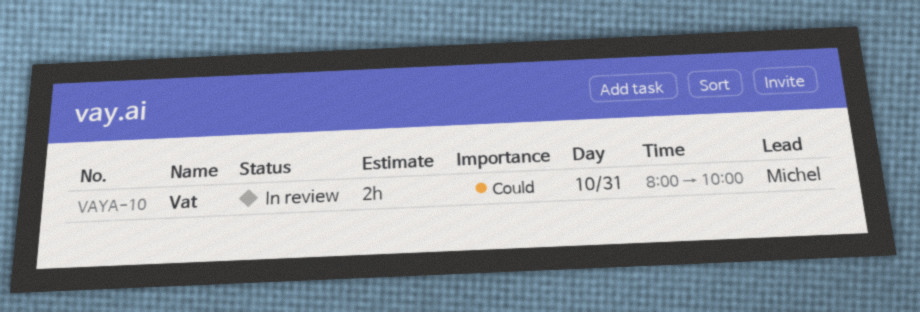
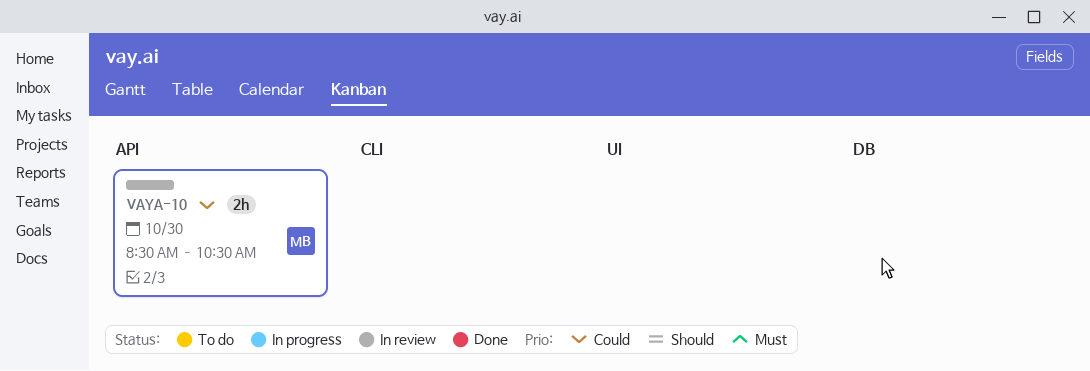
VAYA-10, day: Oct 31 -> Oct 30
VAYA-10, begins: 08:00 -> 08:30
VAYA-10, ends: 10:00 -> 10:30

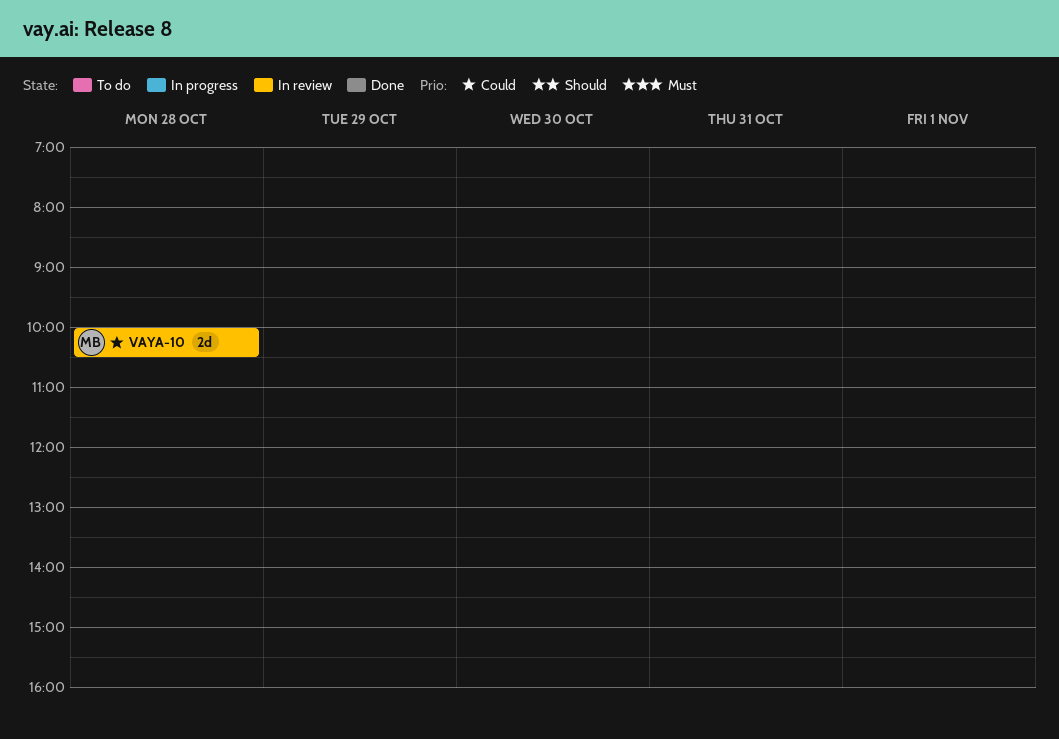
VAYA-10, estimate: 2h -> 2d
VAYA-10, day: Oct 30 -> Oct 28
VAYA-10, begins: 08:30 -> 10:00

